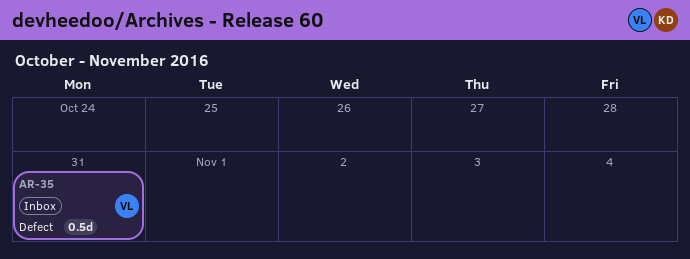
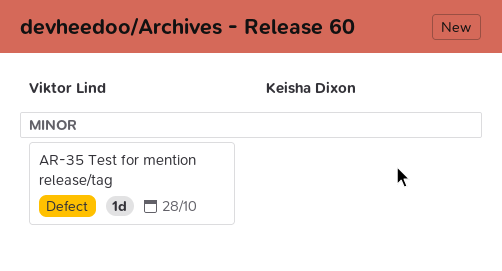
AR-35, estimate: 0.5d -> 1d
AR-35, due: Oct 31 -> Oct 28

